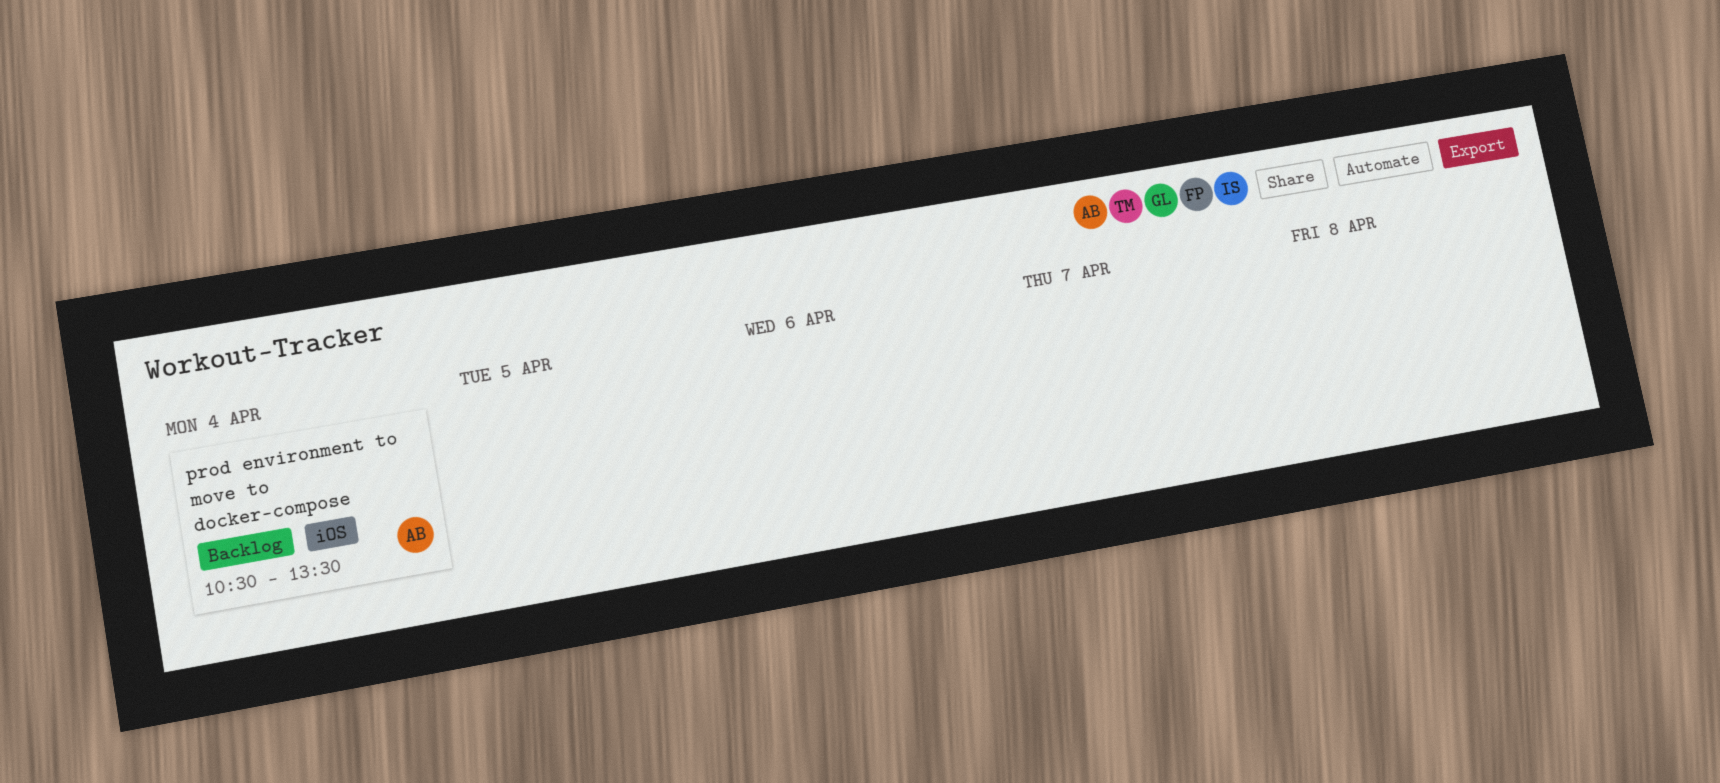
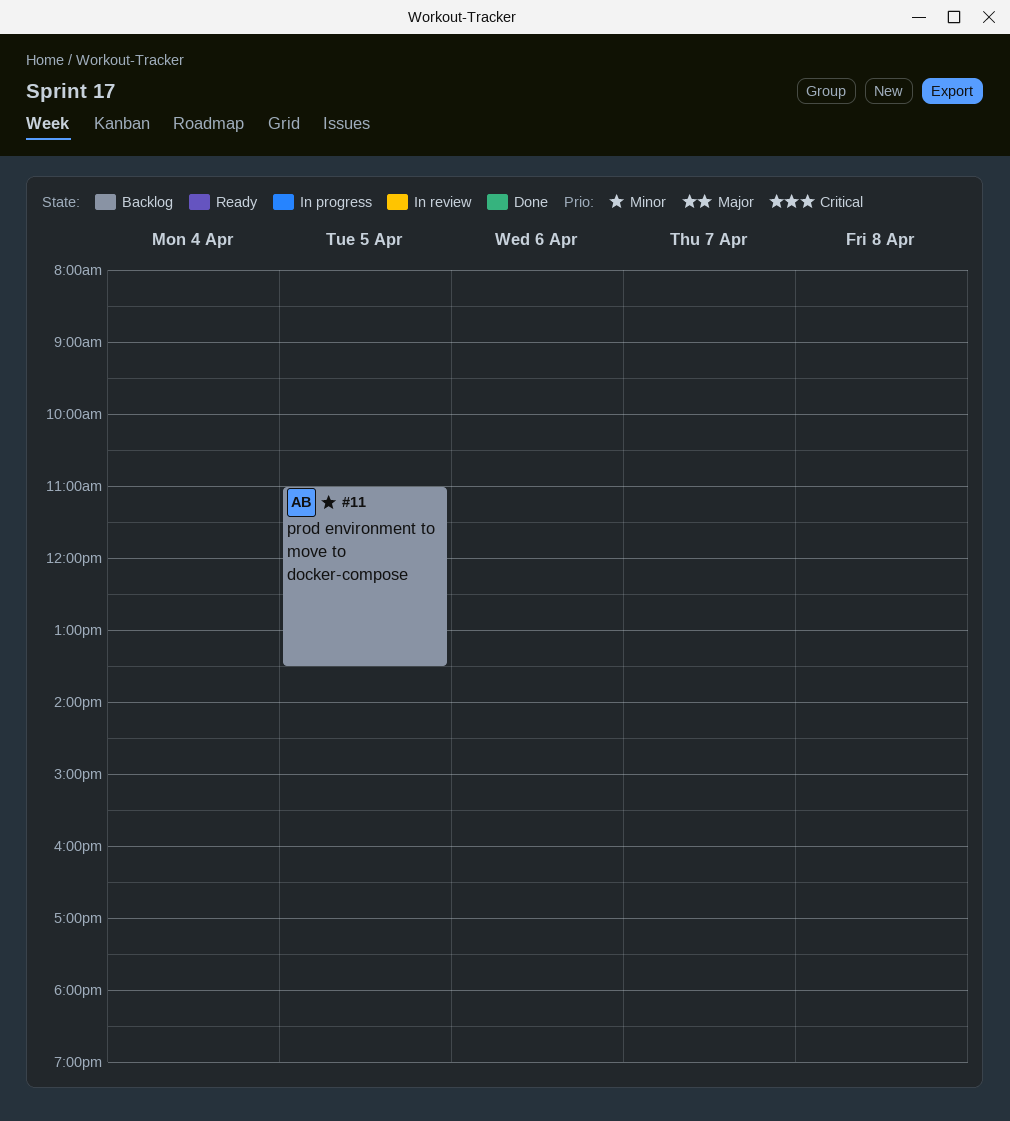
prod environment to move to docker-compose, day: Apr 4 -> Apr 5
prod environment to move to docker-compose, begins: 10:30 -> 11:00

